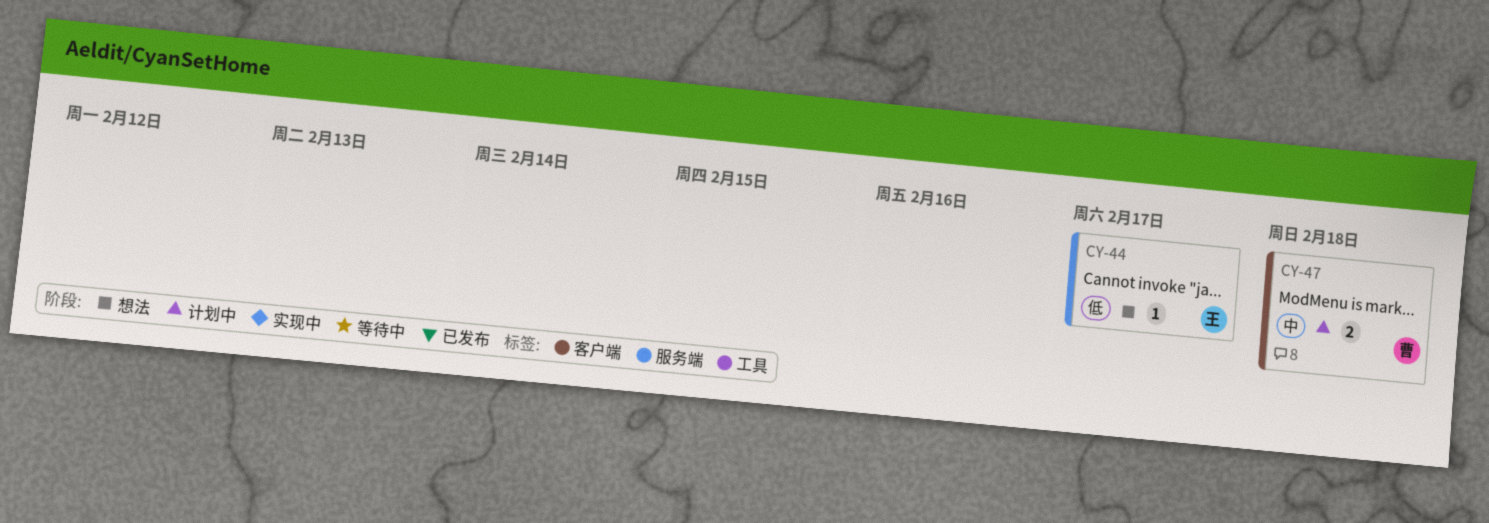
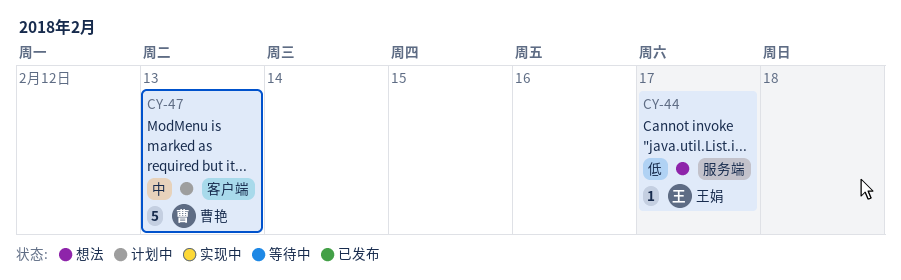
CY-47, estimate: 2 -> 5
CY-47, due: Feb 18 -> Feb 13

